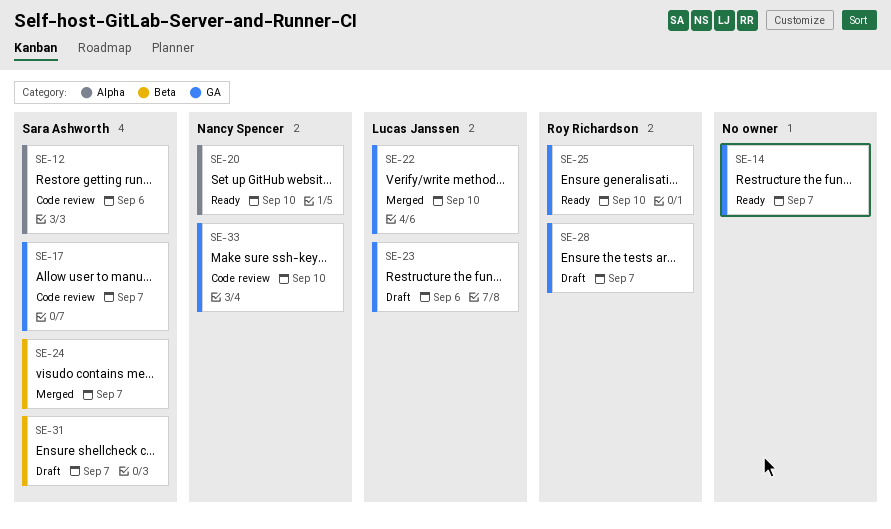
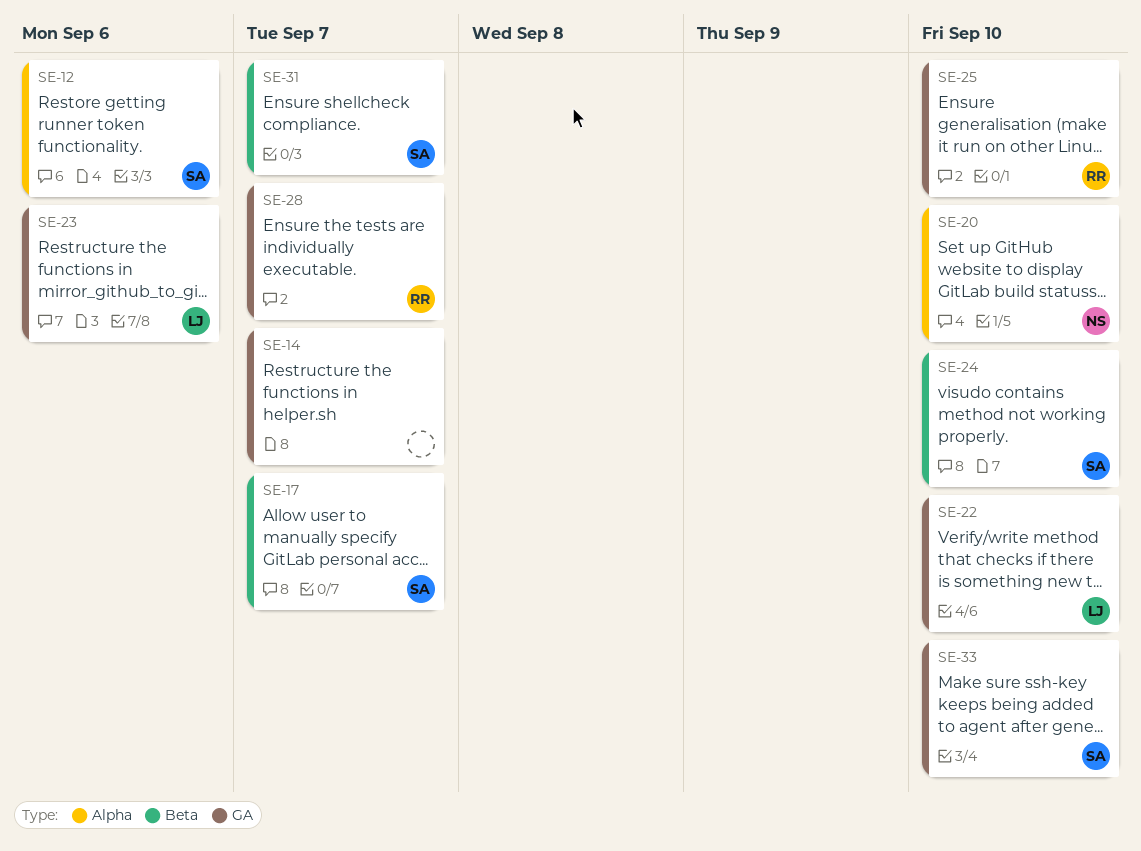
SE-17, label: GA -> Beta
SE-24, due: Sep 7 -> Sep 10
SE-33, owner: Nancy Spencer -> Sara Ashworth

